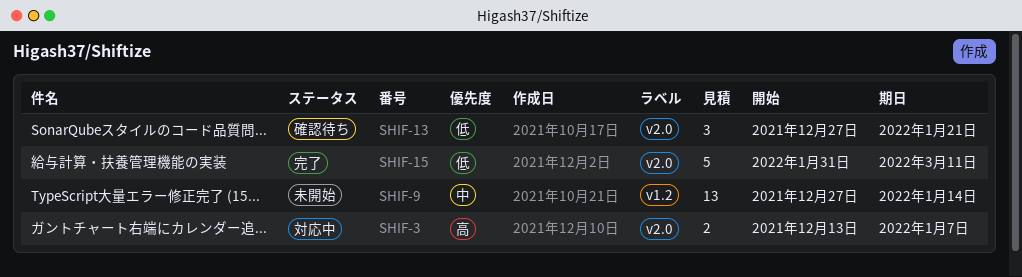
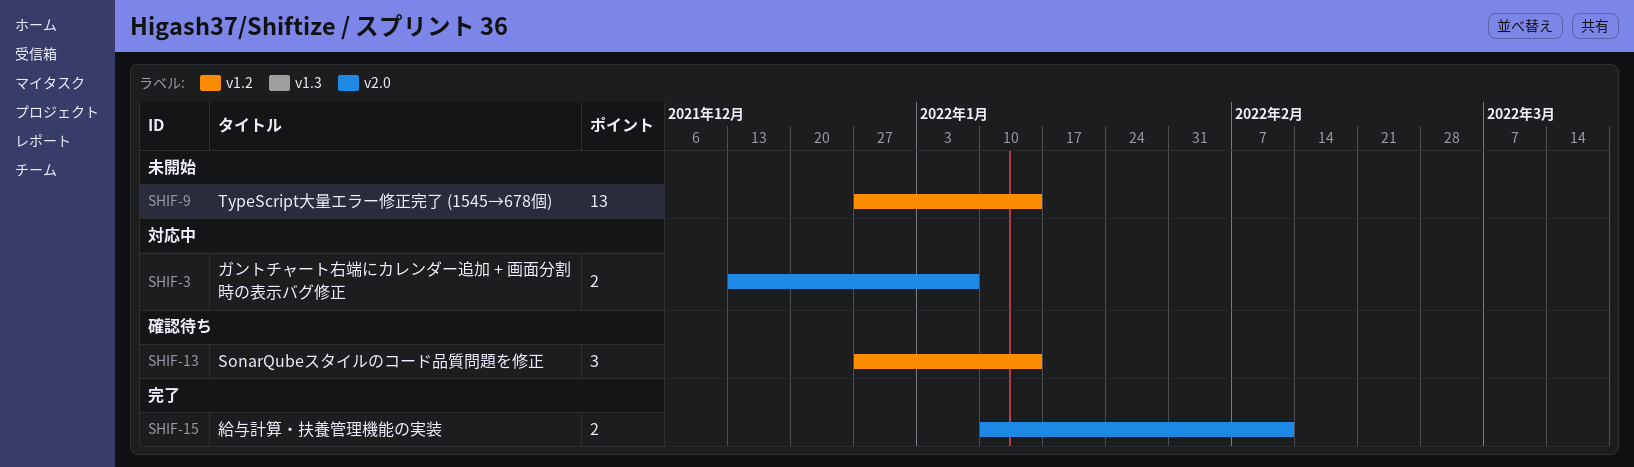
SHIF-13, label: v2.0 -> v1.2
SHIF-13, due: Jan 21 -> Jan 14
SHIF-15, estimate: 5 -> 2
SHIF-15, start: Jan 31 -> Jan 10
SHIF-15, due: Mar 11 -> Feb 11

